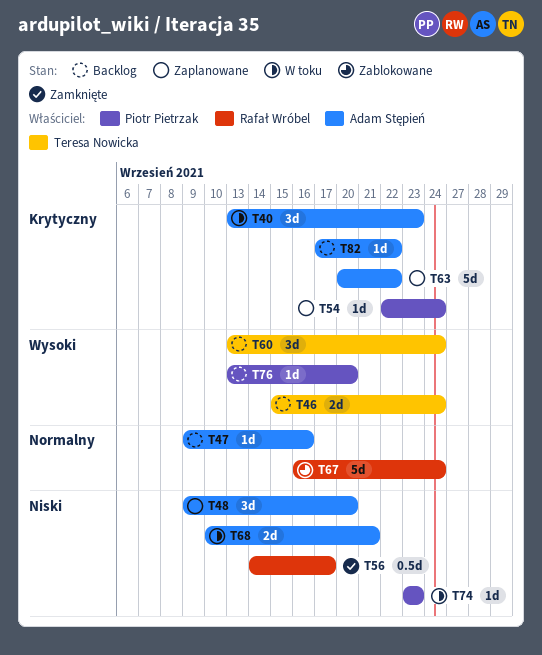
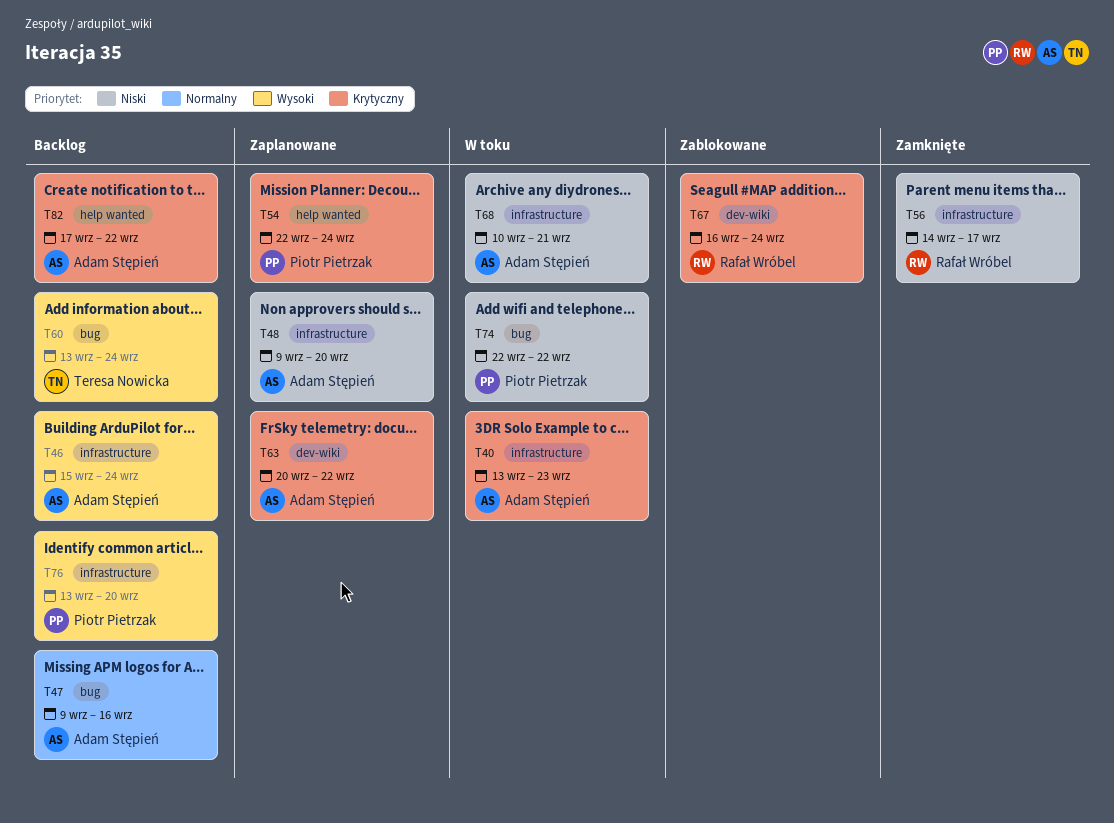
T46, owner: Teresa Nowicka -> Adam Stępień
T67, priority: Normalny -> Krytyczny
T74, start: Sep 23 -> Sep 22
T74, due: Sep 23 -> Sep 22

